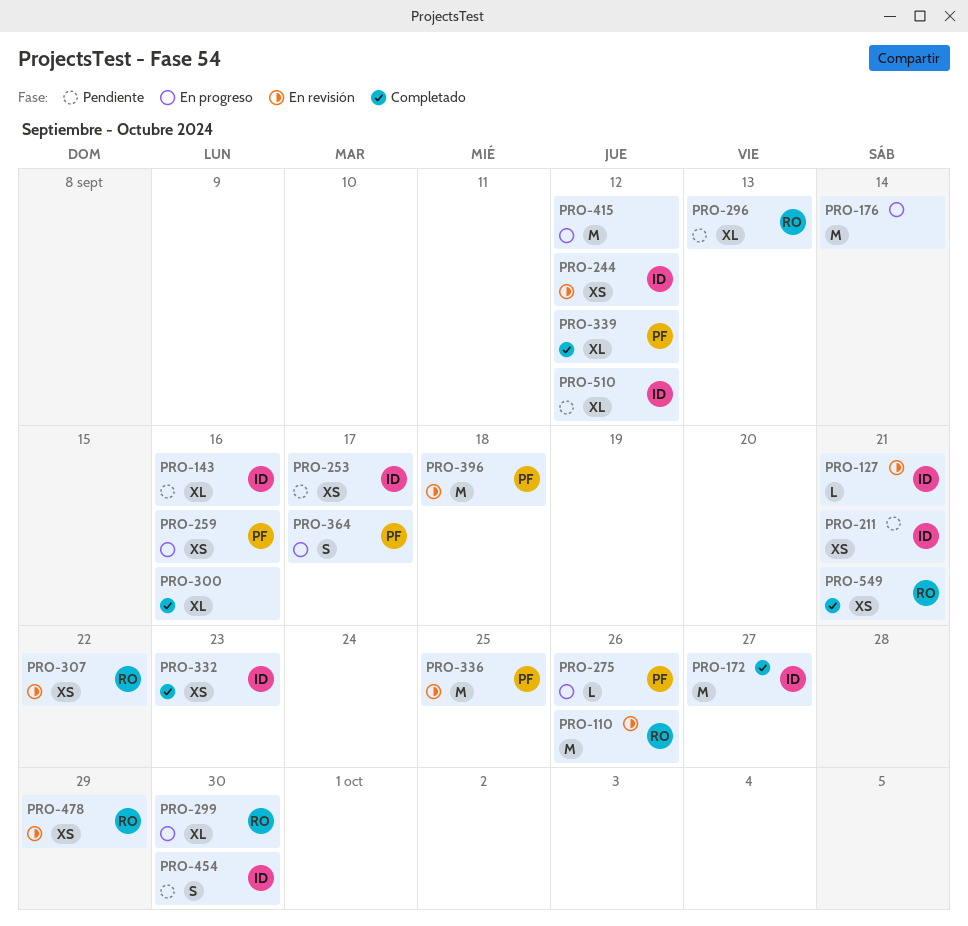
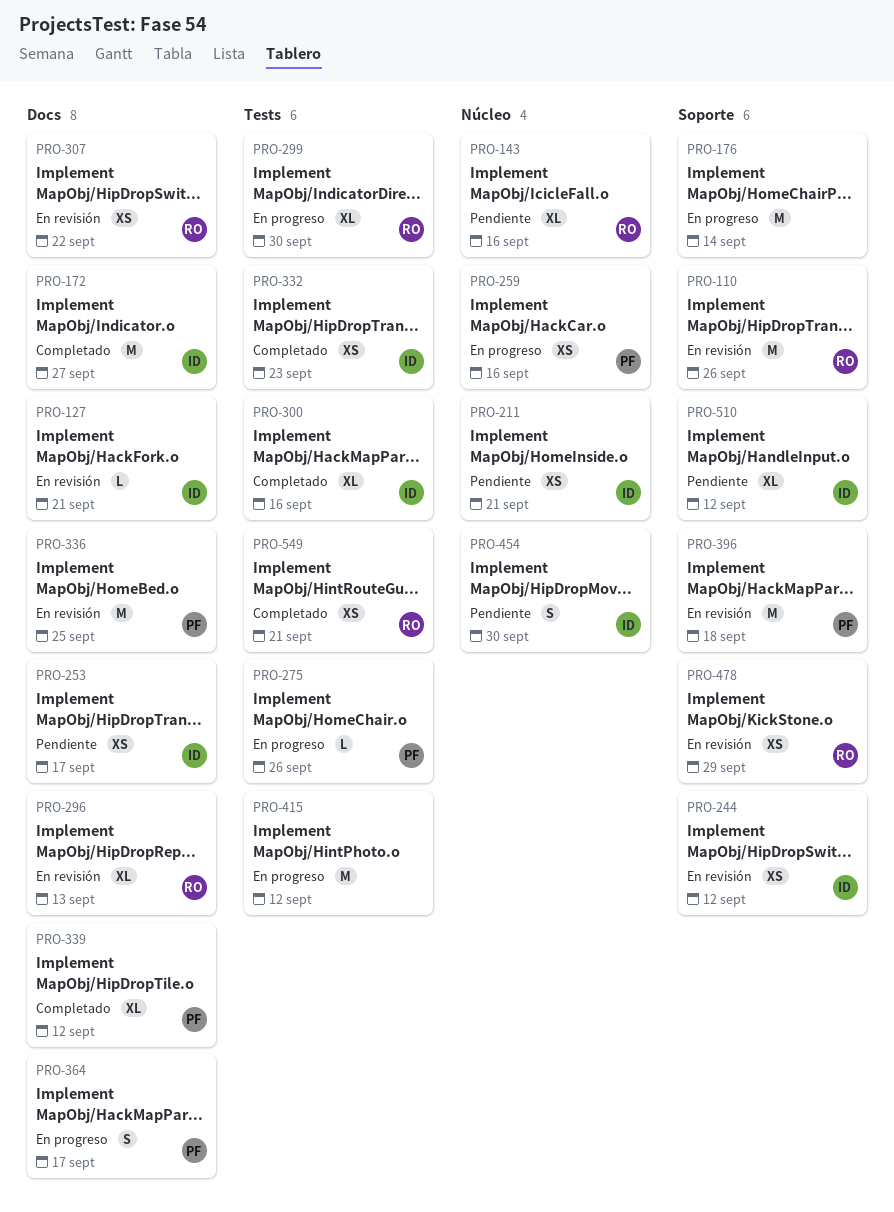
PRO-143, owner: ID -> RO
PRO-296, status: Pendiente -> En revisión
PRO-300, owner: none -> ID

